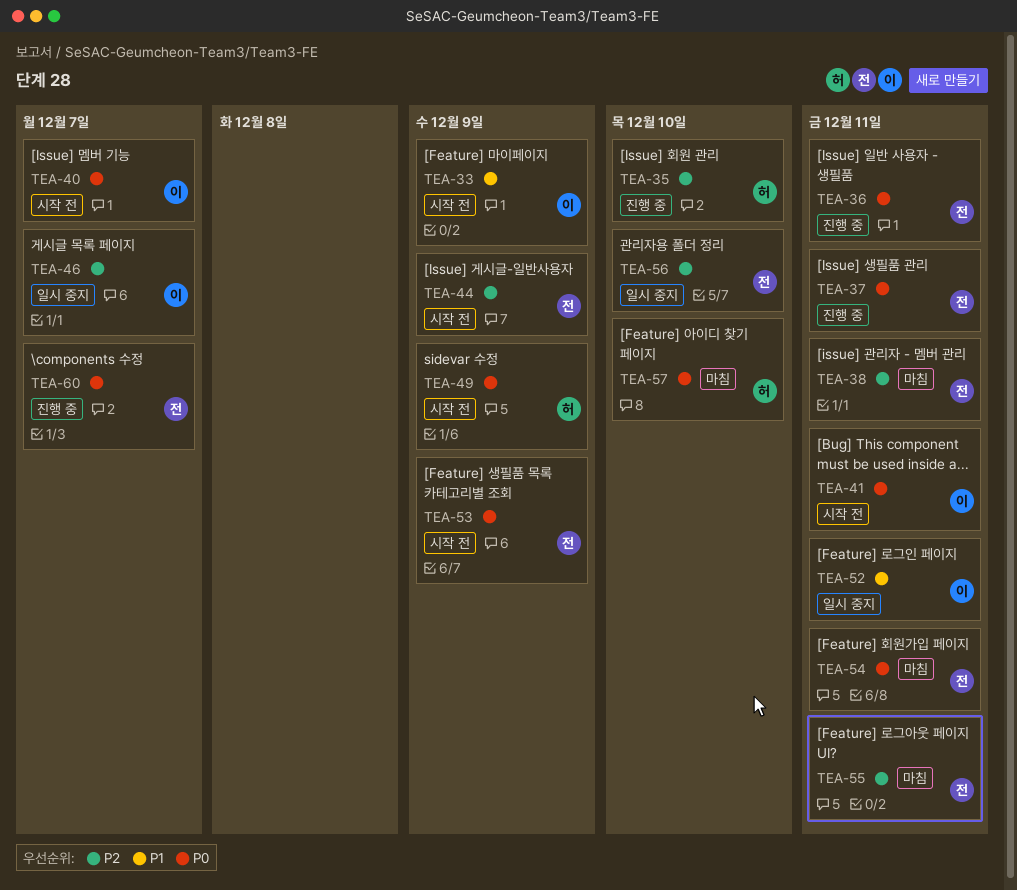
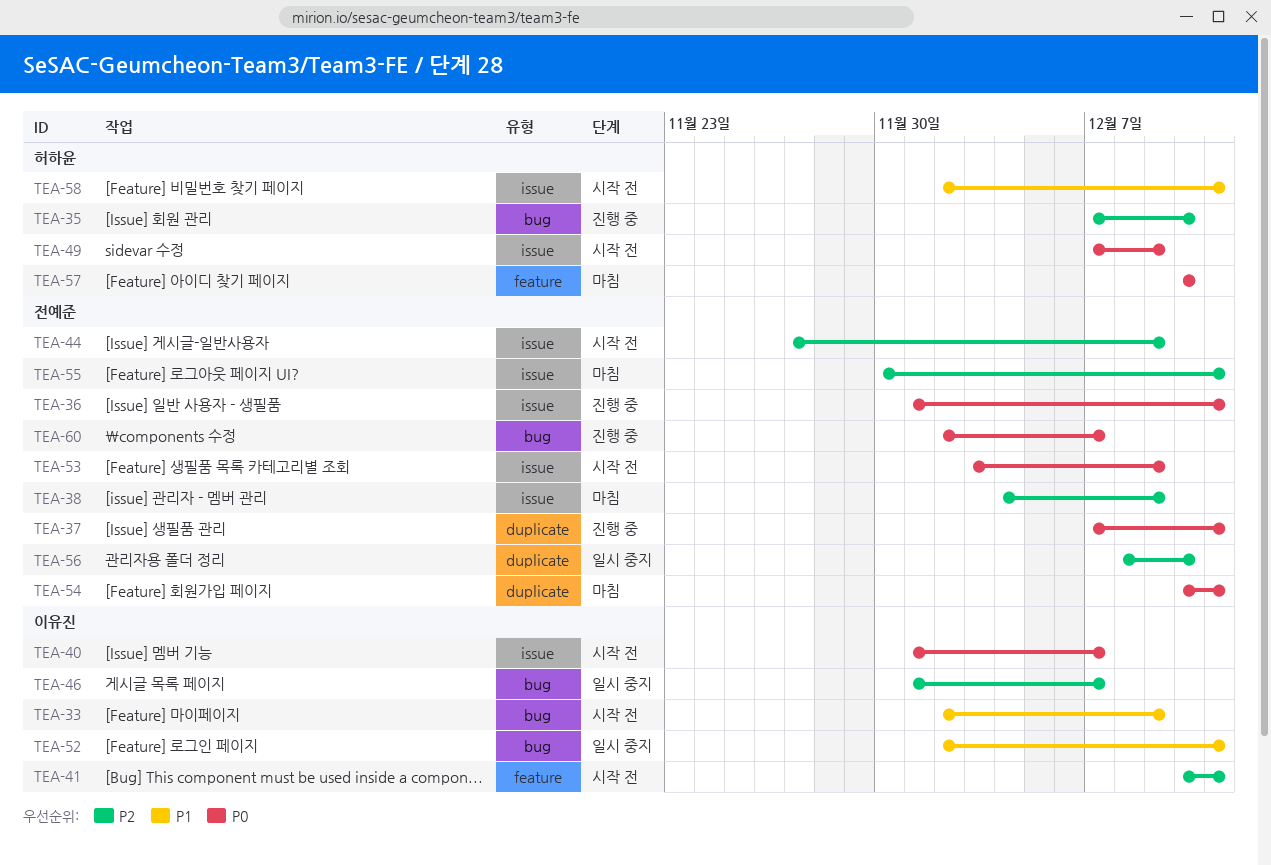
TEA-38, due: Dec 11 -> Dec 9
TEA-41, priority: P0 -> P2
TEA-58: none -> present

